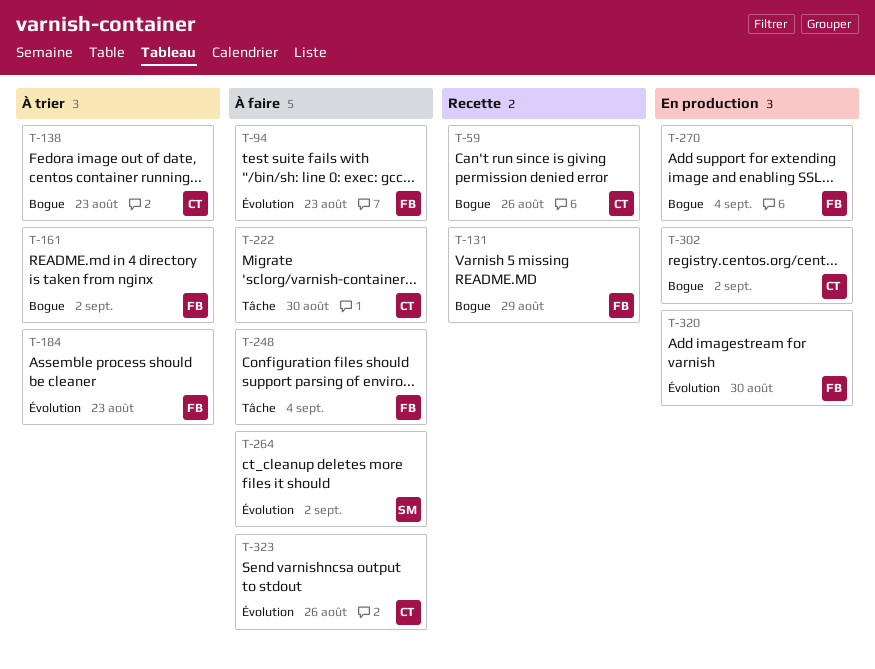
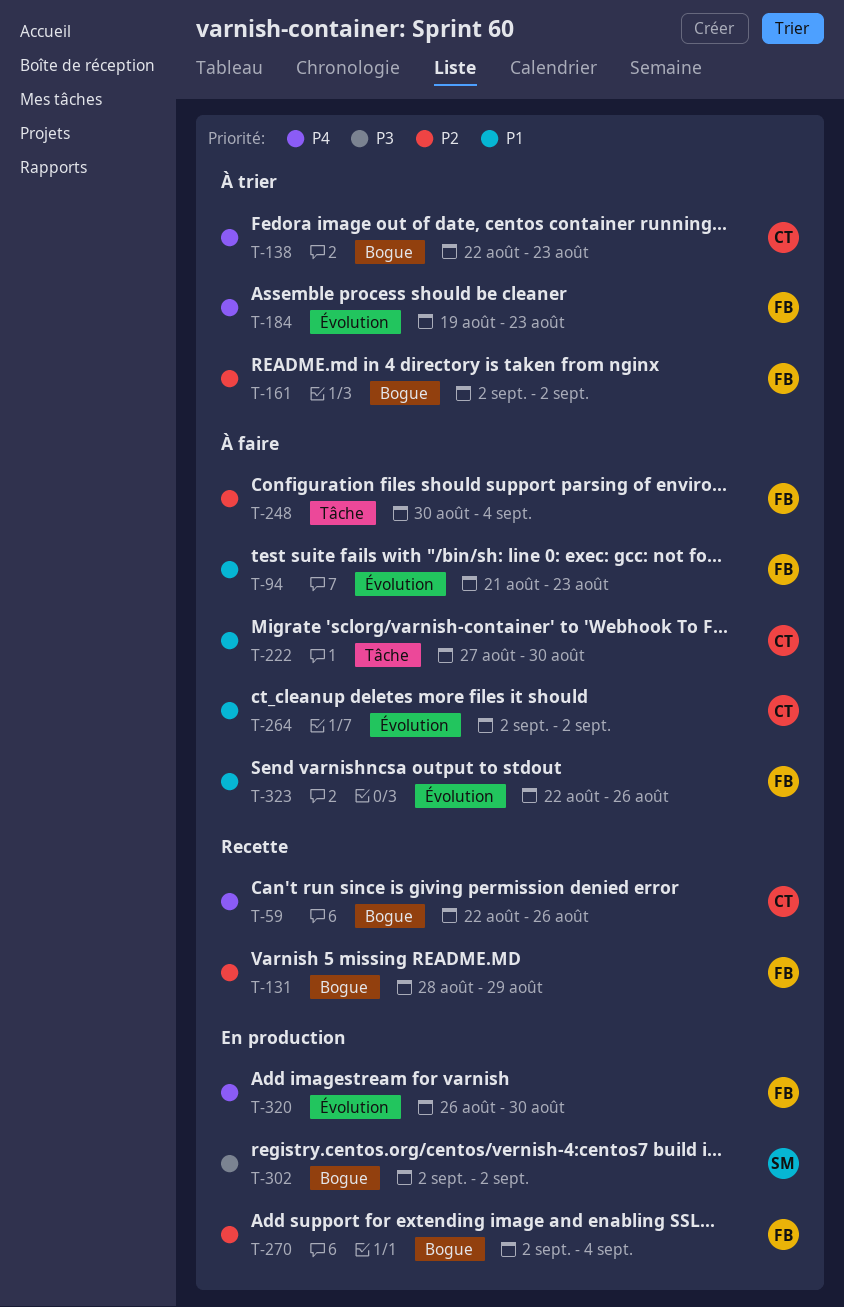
T-264, owner: SM -> CT
T-302, owner: CT -> SM
T-323, owner: CT -> FB

